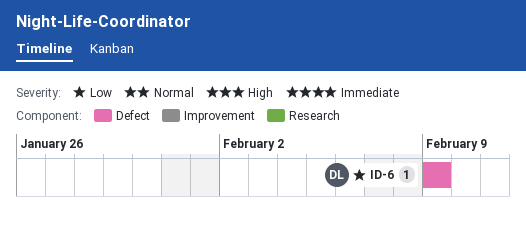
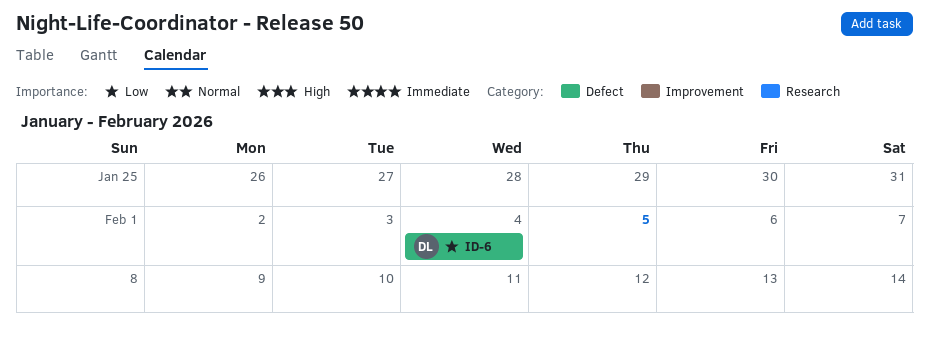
ID-6, start: Feb 9 -> Feb 4
ID-6, due: Feb 9 -> Feb 4

